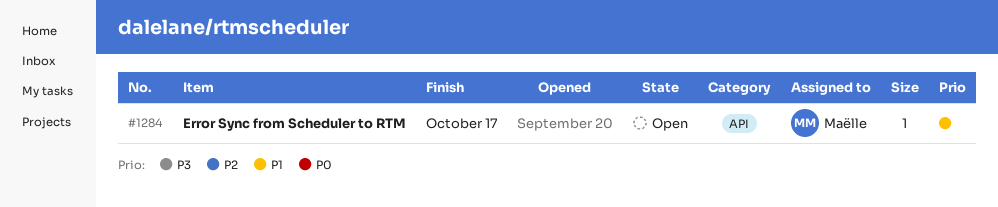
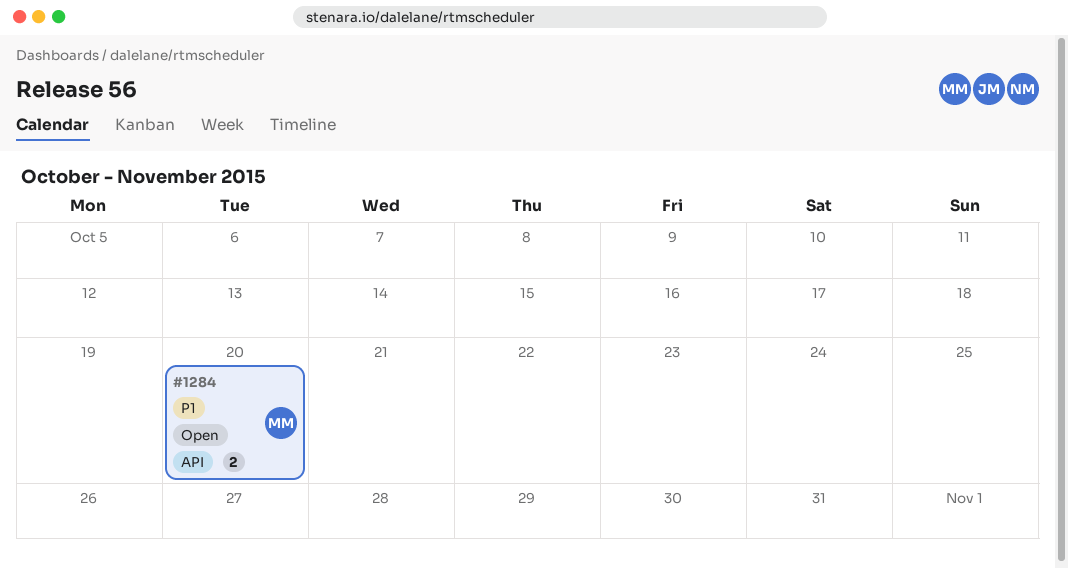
#1284, estimate: 1 -> 2
#1284, due: Oct 17 -> Oct 20

